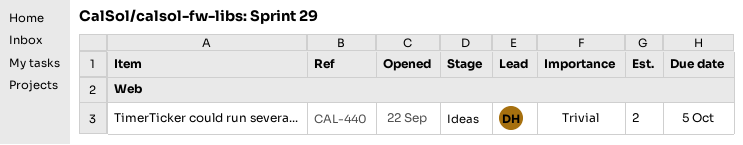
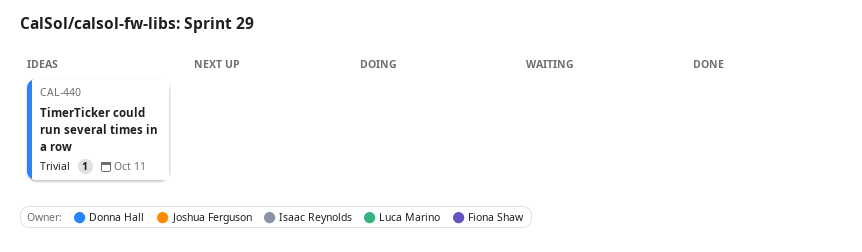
CAL-440, estimate: 2 -> 1
CAL-440, due: Oct 5 -> Oct 11

